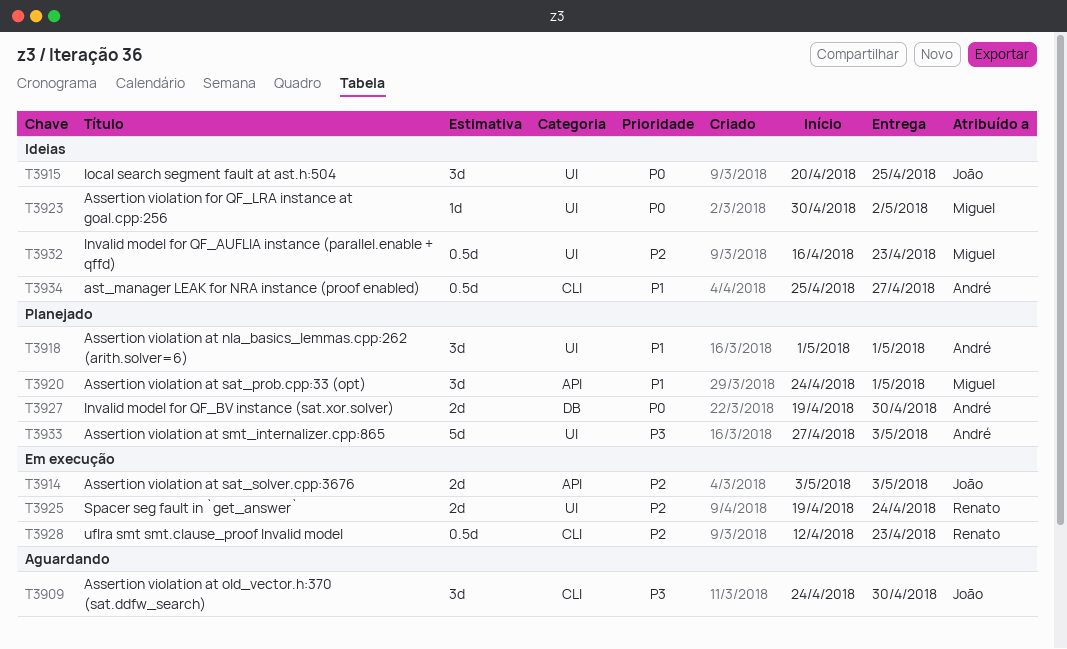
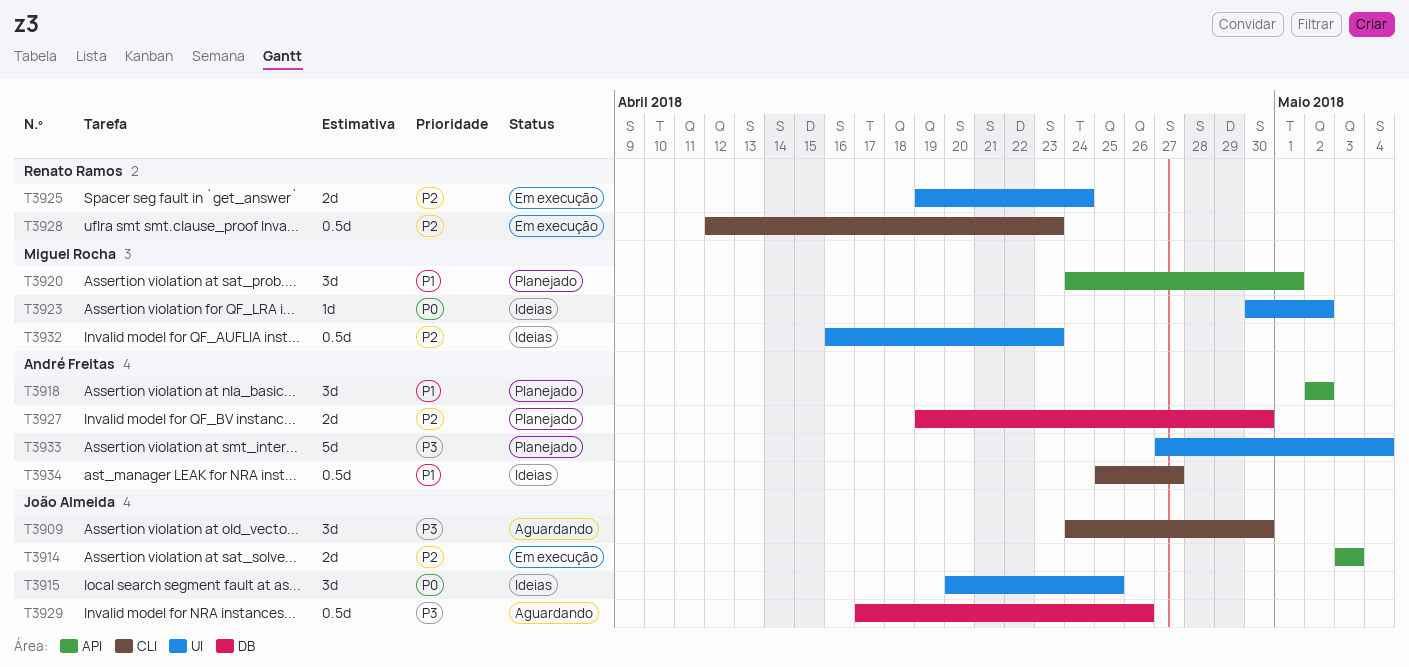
T3918, label: UI -> API
T3918, start: May 1 -> May 2
T3918, due: May 1 -> May 2
T3927, priority: P0 -> P2
T3929: none -> present
T3933, due: May 3 -> May 4

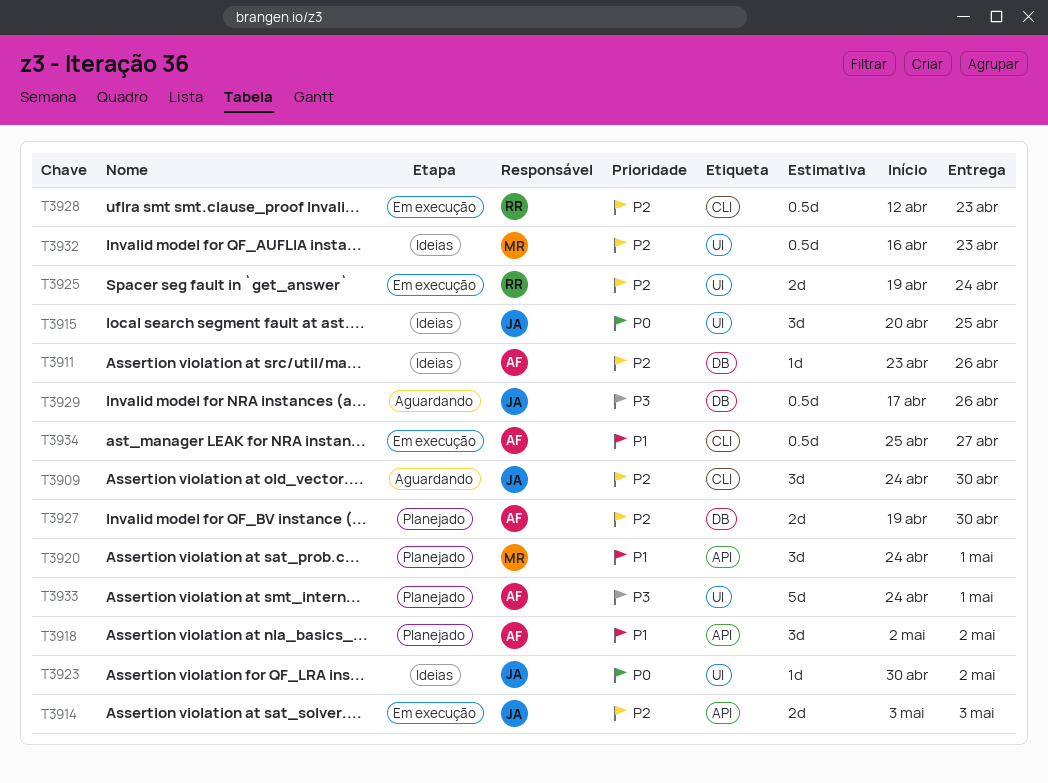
T3909, priority: P3 -> P2
T3911: none -> present
T3923, owner: Miguel Rocha -> João Almeida
T3933, start: Apr 27 -> Apr 24
T3933, due: May 4 -> May 1
T3934, status: Ideias -> Em execução

